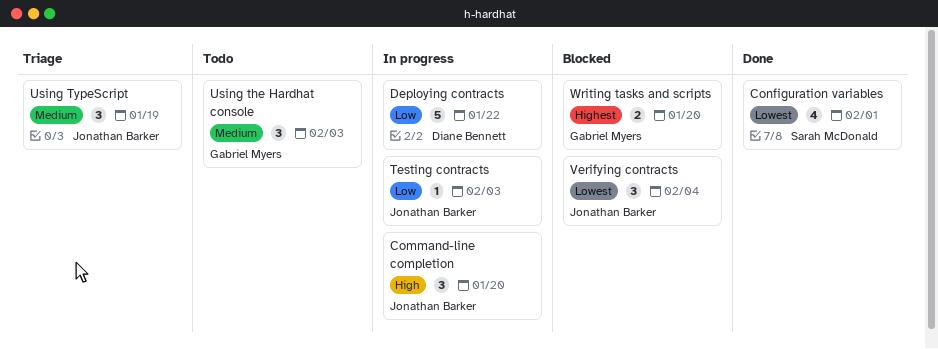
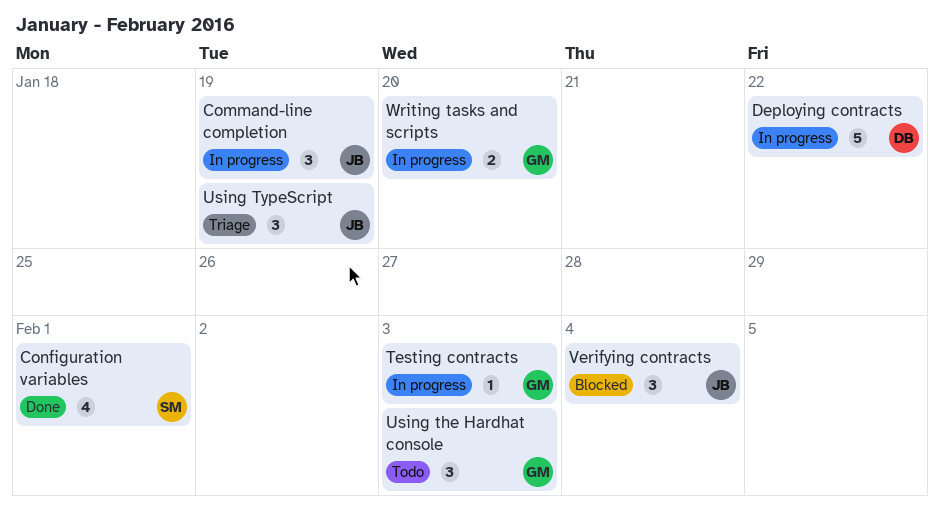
Command-line completion, due: Jan 20 -> Jan 19
Testing contracts, owner: Jonathan Barker -> Gabriel Myers
Writing tasks and scripts, status: Blocked -> In progress

